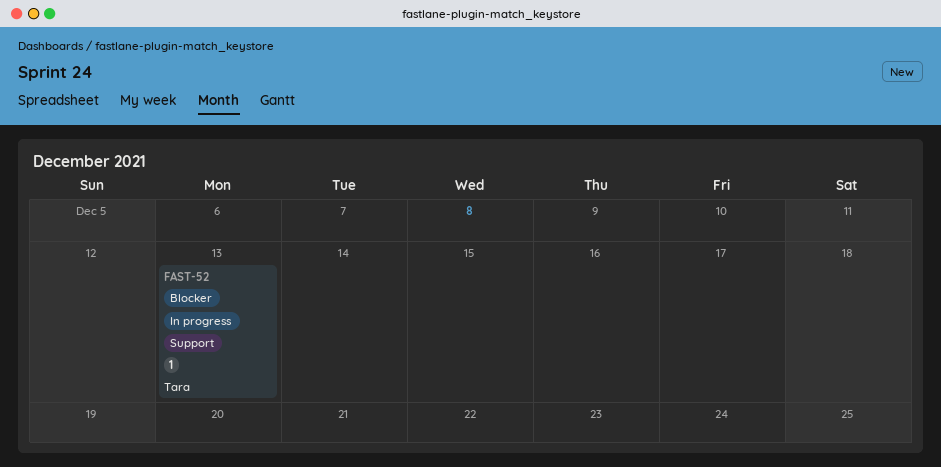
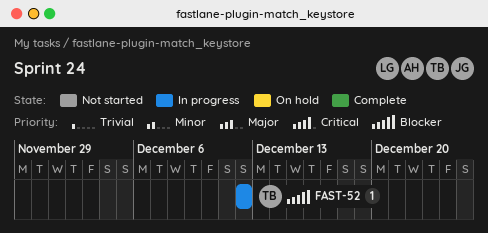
FAST-52, due: Dec 13 -> Dec 12

